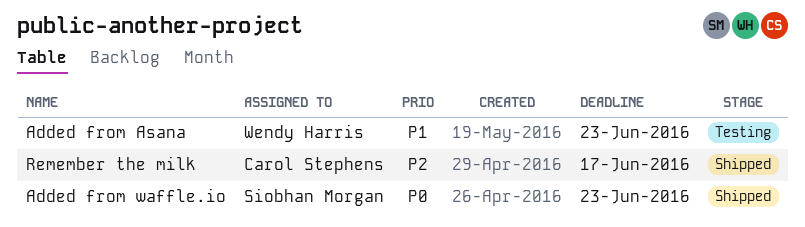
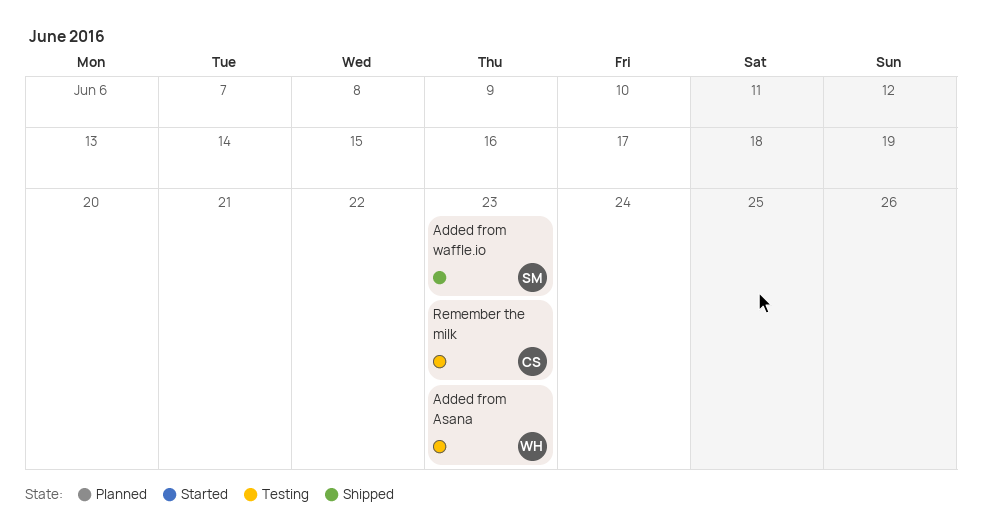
Remember the milk, status: Shipped -> Testing
Remember the milk, due: Jun 17 -> Jun 23

